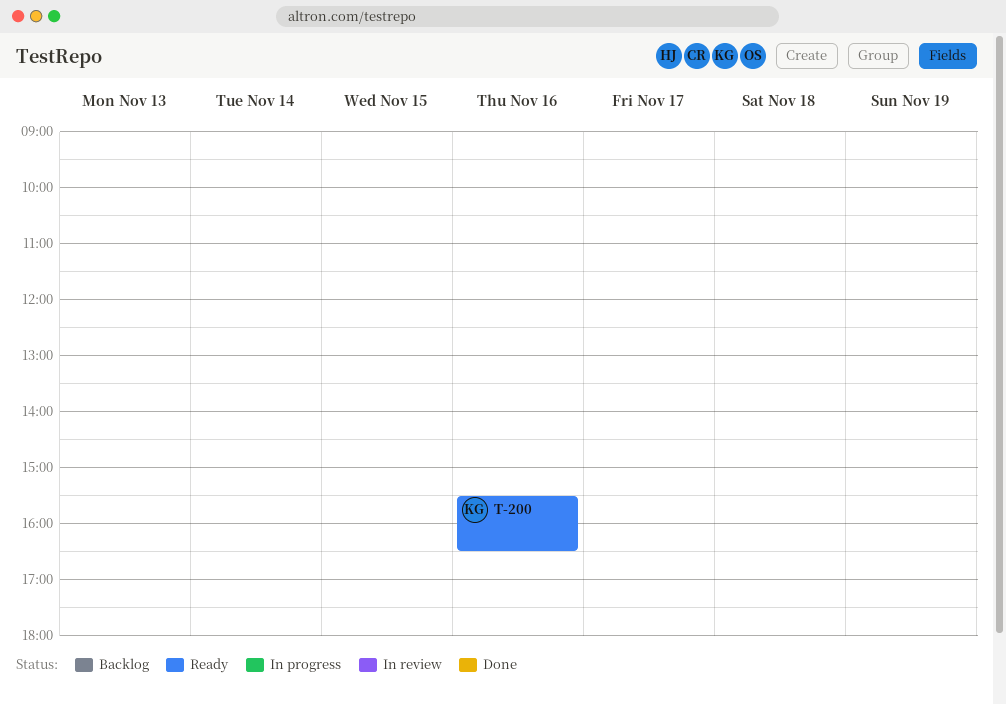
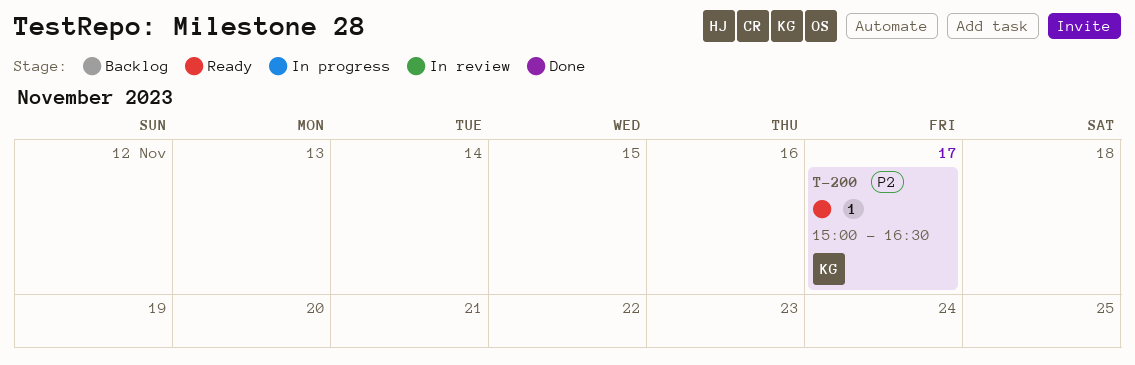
T-200, day: Nov 16 -> Nov 17
T-200, begins: 15:30 -> 15:00

